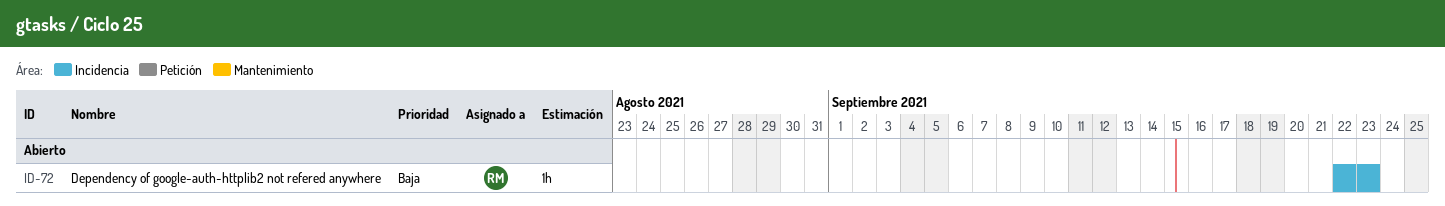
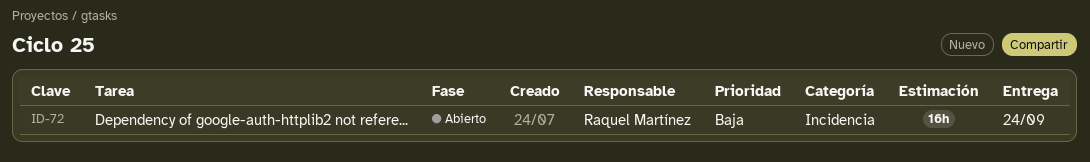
ID-72, estimate: 1h -> 16h
ID-72, due: Sep 23 -> Sep 24

